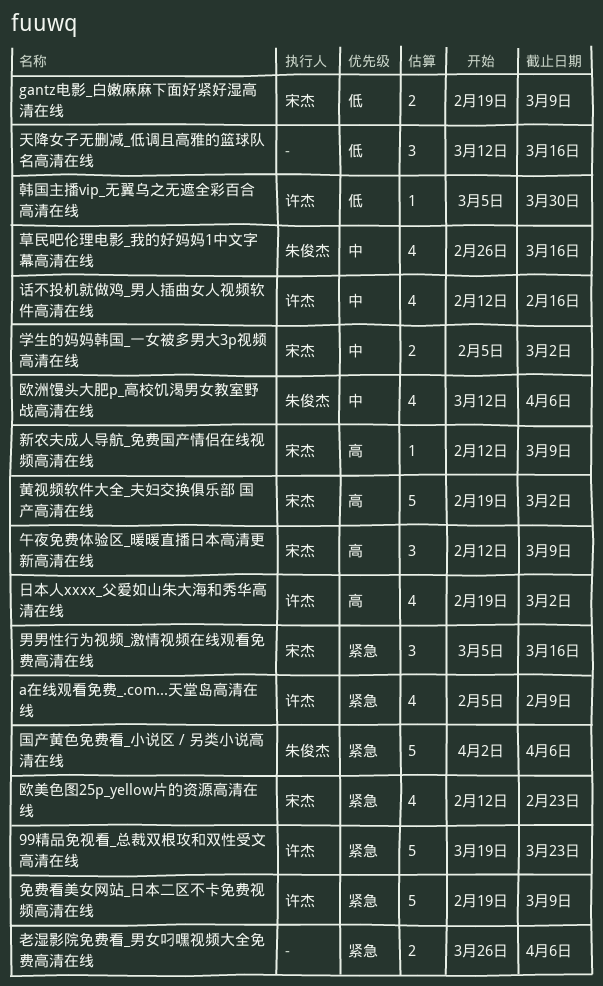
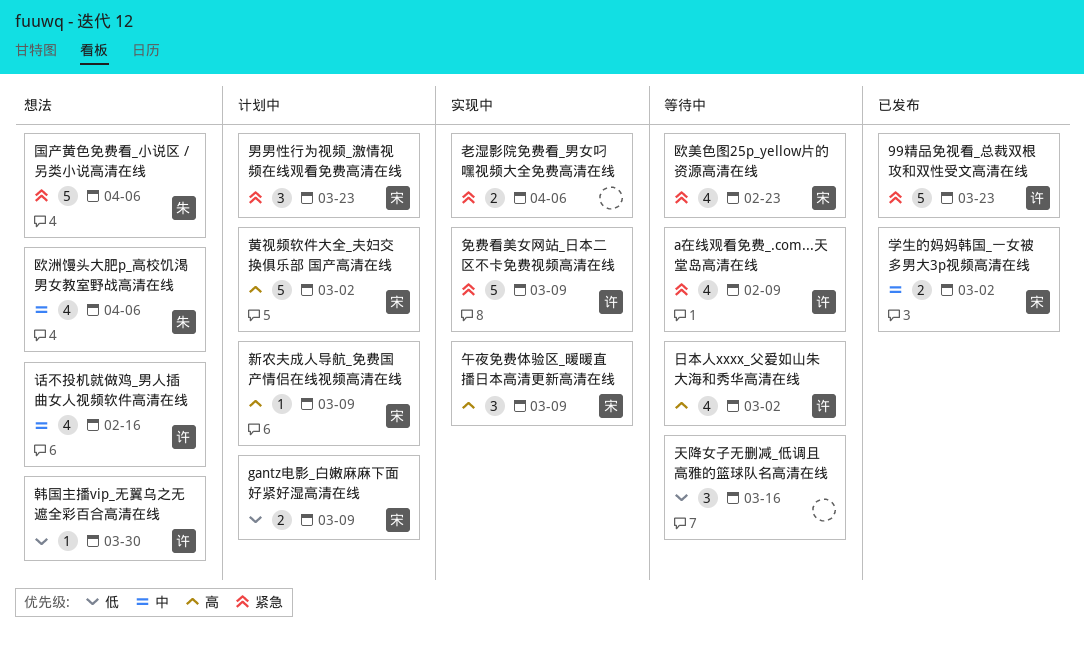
男男性行为视频_激情视频在线观看免费高清在线, due: Mar 16 -> Mar 23
草民吧伦理电影_我的好妈妈1中文字幕高清在线: present -> none

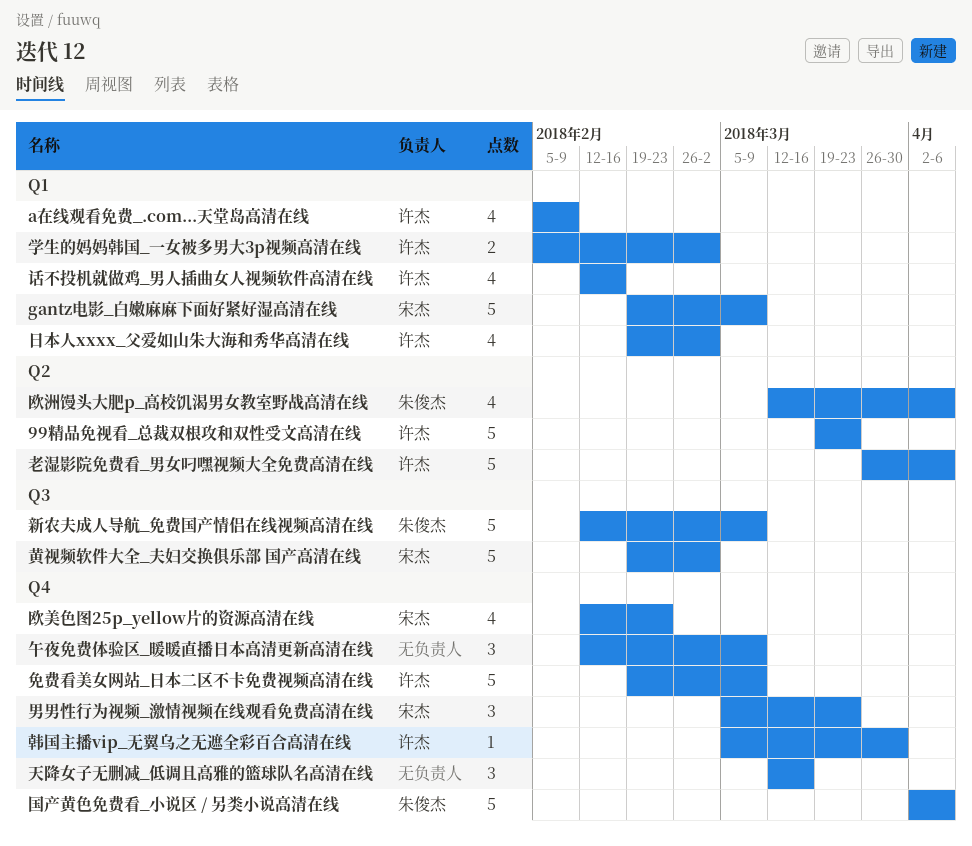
gantz电影_白嫩麻麻下面好紧好湿高清在线, estimate: 2 -> 5
午夜免费体验区_暖暖直播日本高清更新高清在线, owner: 宋杰 -> none
学生的妈妈韩国_一女被多男大3p视频高清在线, owner: 宋杰 -> 许杰
新农夫成人导航_免费国产情侣在线视频高清在线, owner: 宋杰 -> 朱俊杰
新农夫成人导航_免费国产情侣在线视频高清在线, estimate: 1 -> 5
老湿影院免费看_男女叼嘿视频大全免费高清在线, owner: none -> 许杰
老湿影院免费看_男女叼嘿视频大全免费高清在线, estimate: 2 -> 5

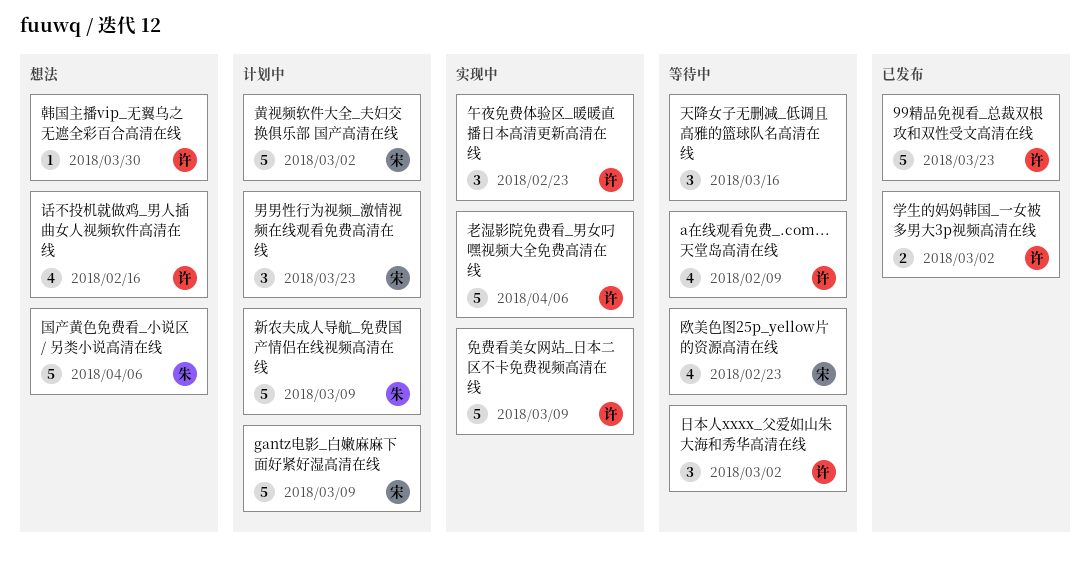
午夜免费体验区_暖暖直播日本高清更新高清在线, owner: none -> 许杰
午夜免费体验区_暖暖直播日本高清更新高清在线, due: Mar 9 -> Feb 23
日本人xxxx_父爱如山朱大海和秀华高清在线, estimate: 4 -> 3
欧洲馒头大肥p_高校饥渴男女教室野战高清在线: present -> none

